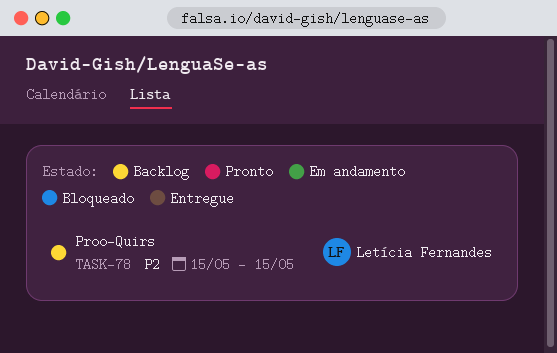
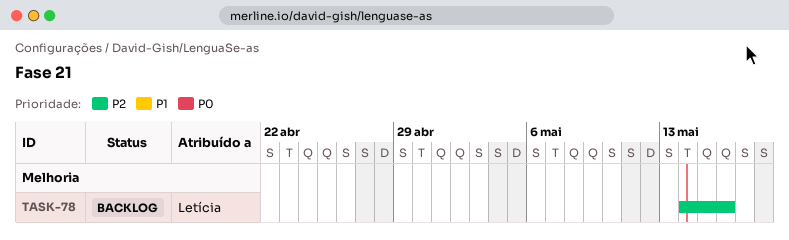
TASK-78, start: May 15 -> May 14
TASK-78, due: May 15 -> May 16

